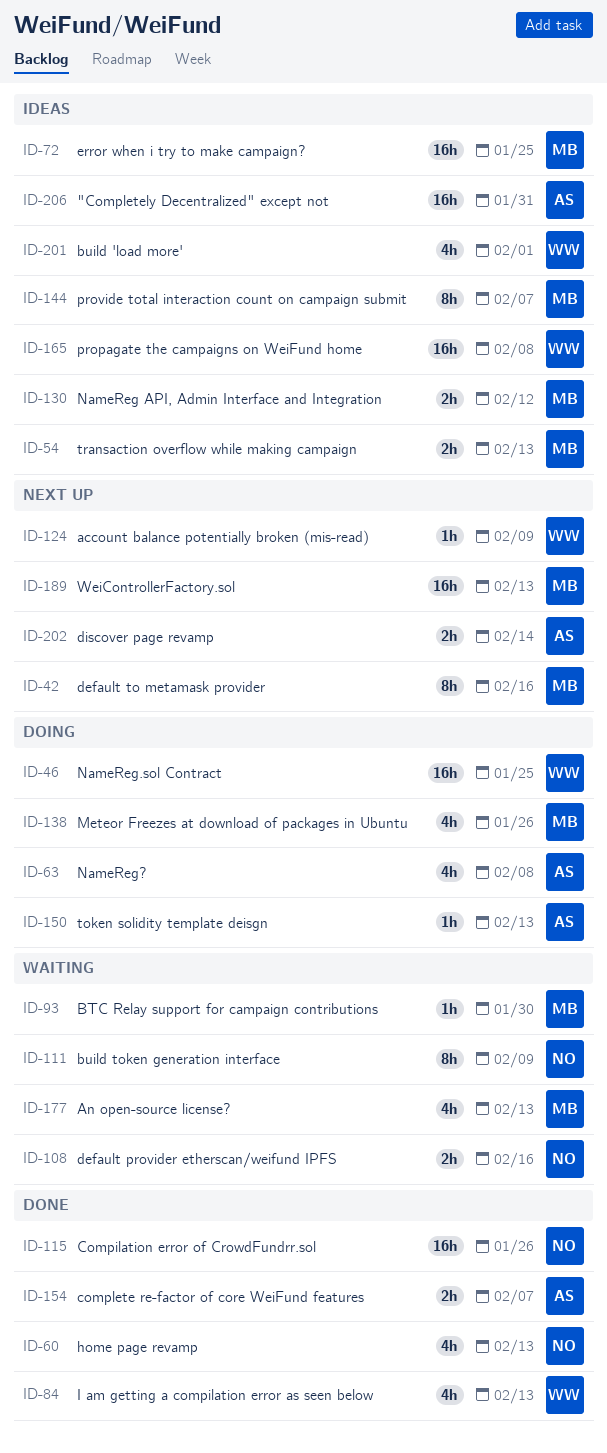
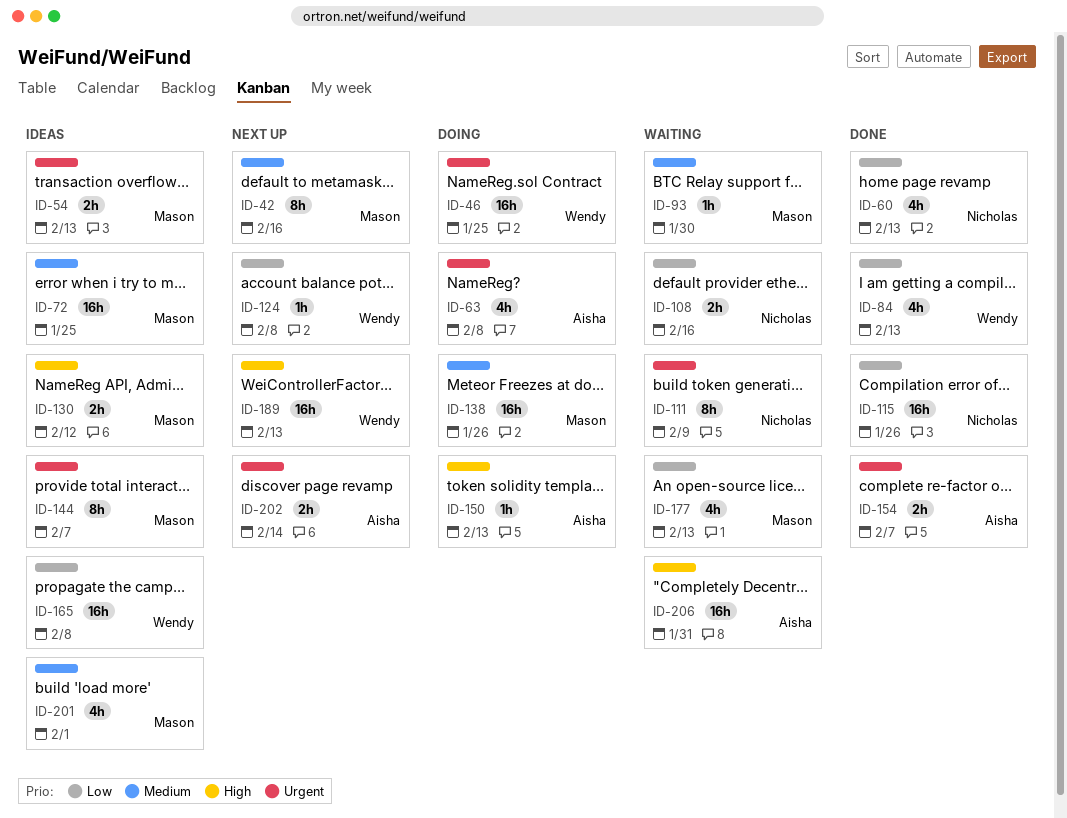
ID-124, due: Feb 9 -> Feb 8
ID-138, estimate: 4h -> 16h
ID-189, owner: Mason -> Wendy
ID-201, owner: Wendy -> Mason
ID-206, status: Ideas -> Waiting

